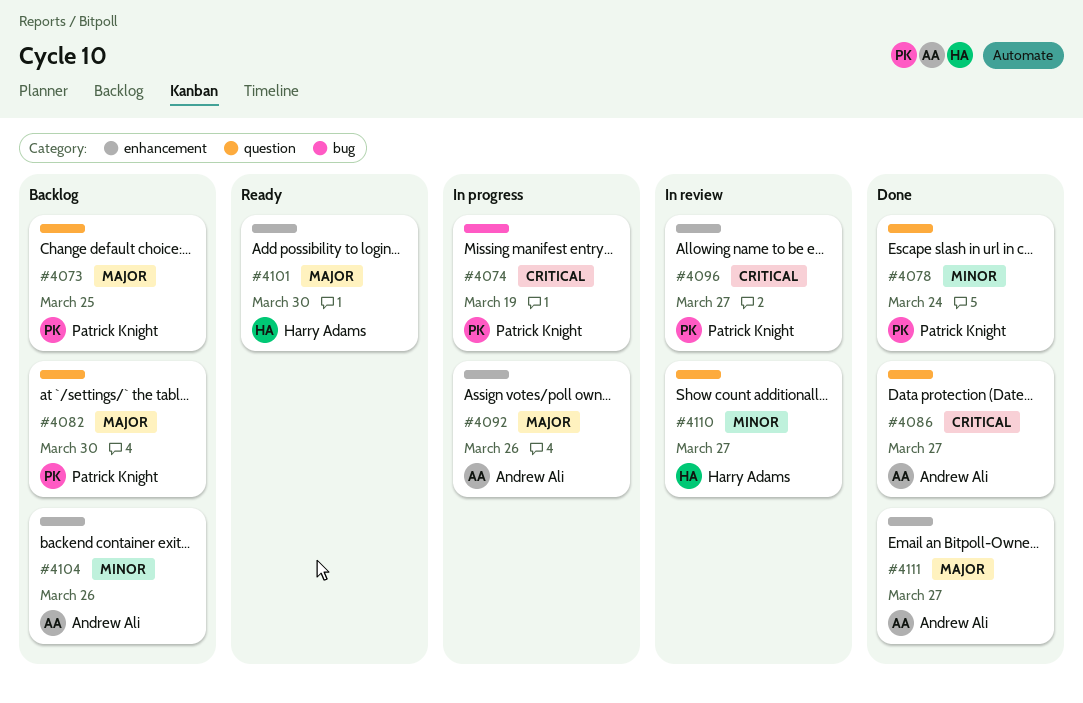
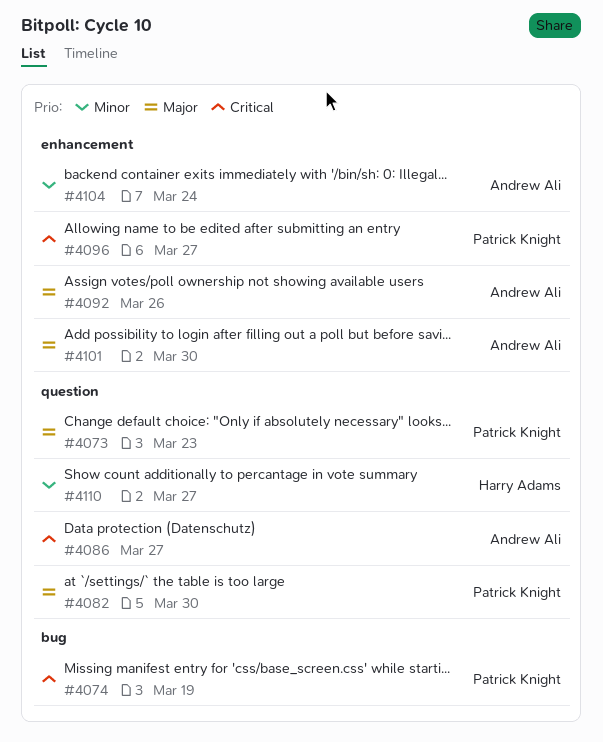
#4073, due: Mar 25 -> Mar 23
#4078: present -> none
#4101, owner: Harry Adams -> Andrew Ali
#4104, due: Mar 26 -> Mar 24
#4111: present -> none

